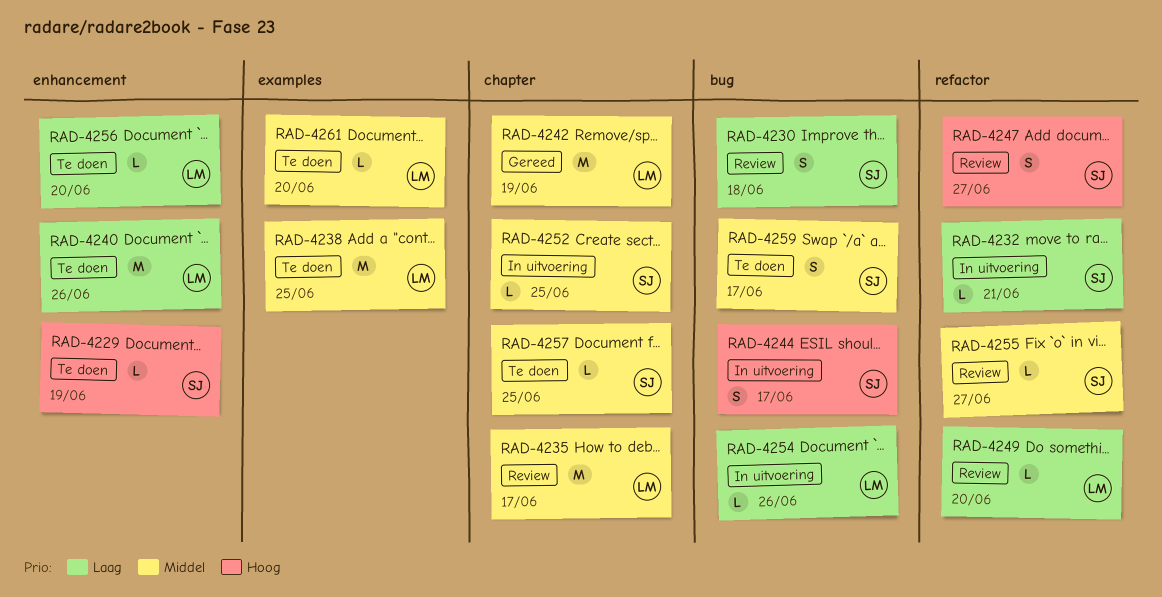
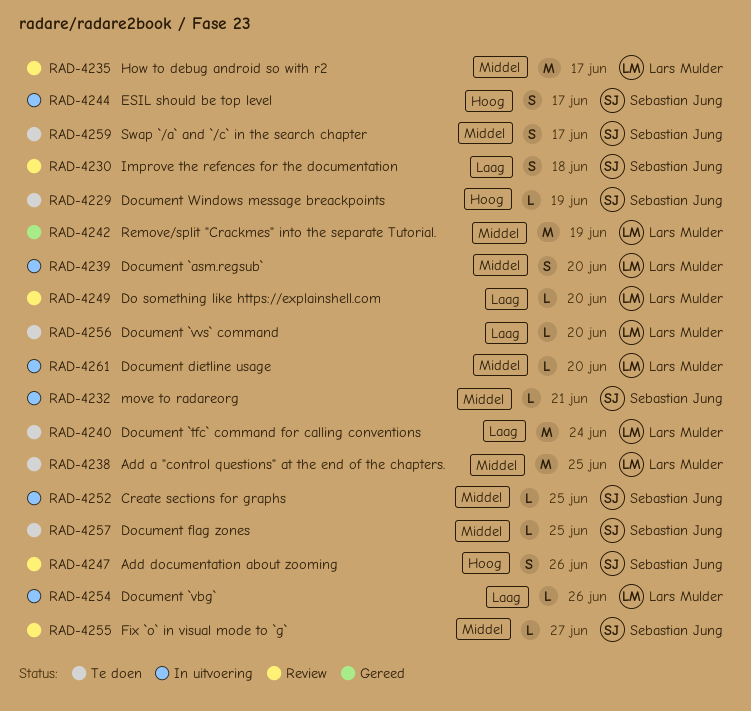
RAD-4232, priority: Laag -> Middel
RAD-4239: none -> present
RAD-4240, due: Jun 26 -> Jun 24
RAD-4247, due: Jun 27 -> Jun 26
RAD-4261, status: Te doen -> In uitvoering

